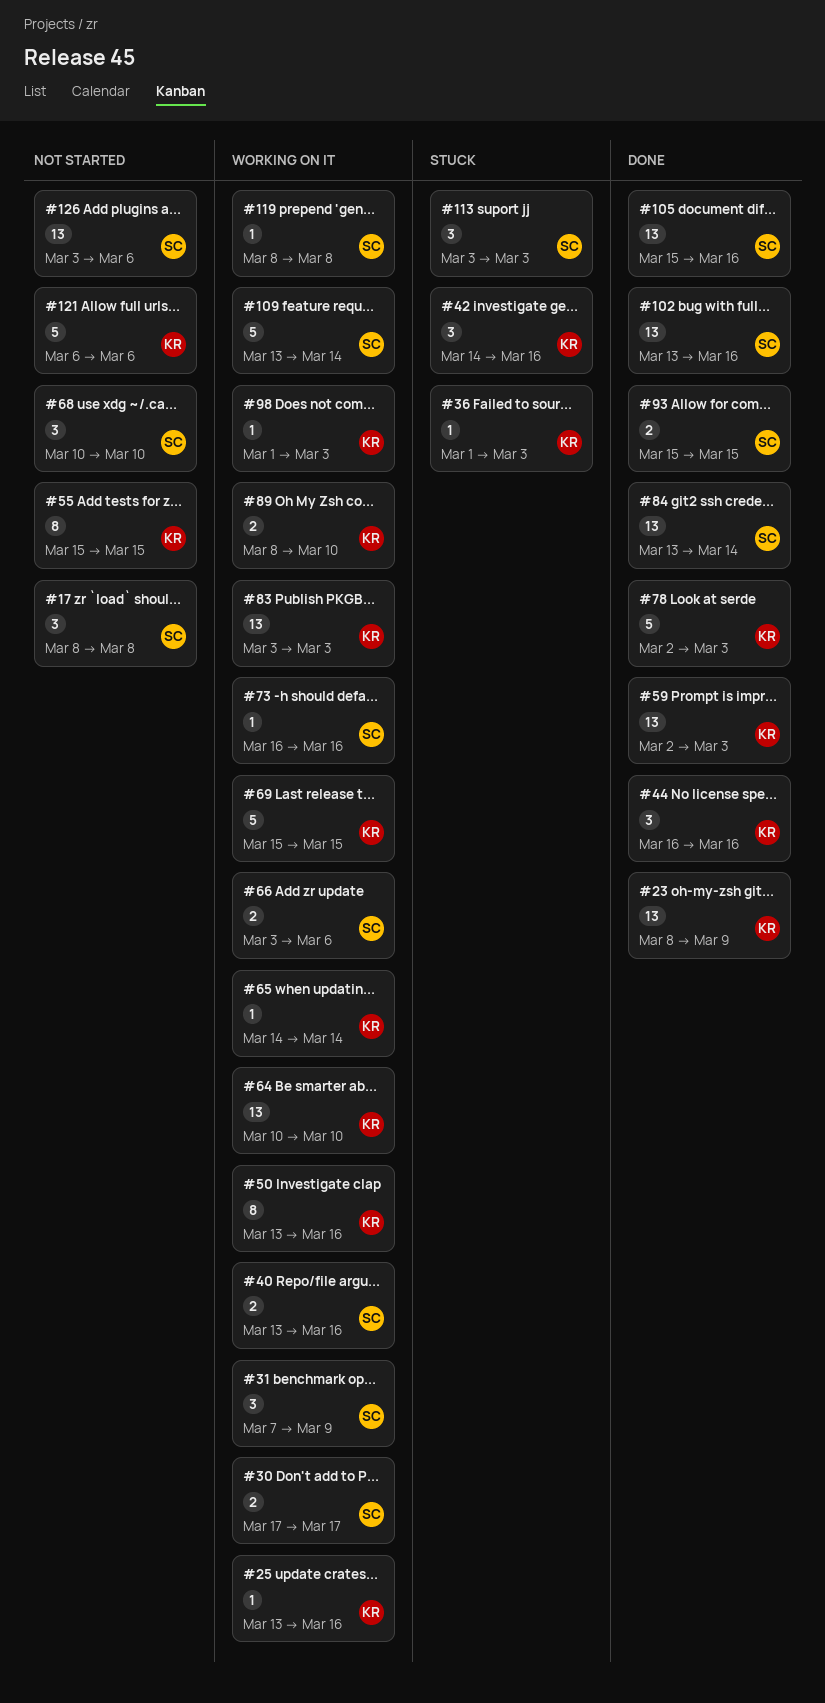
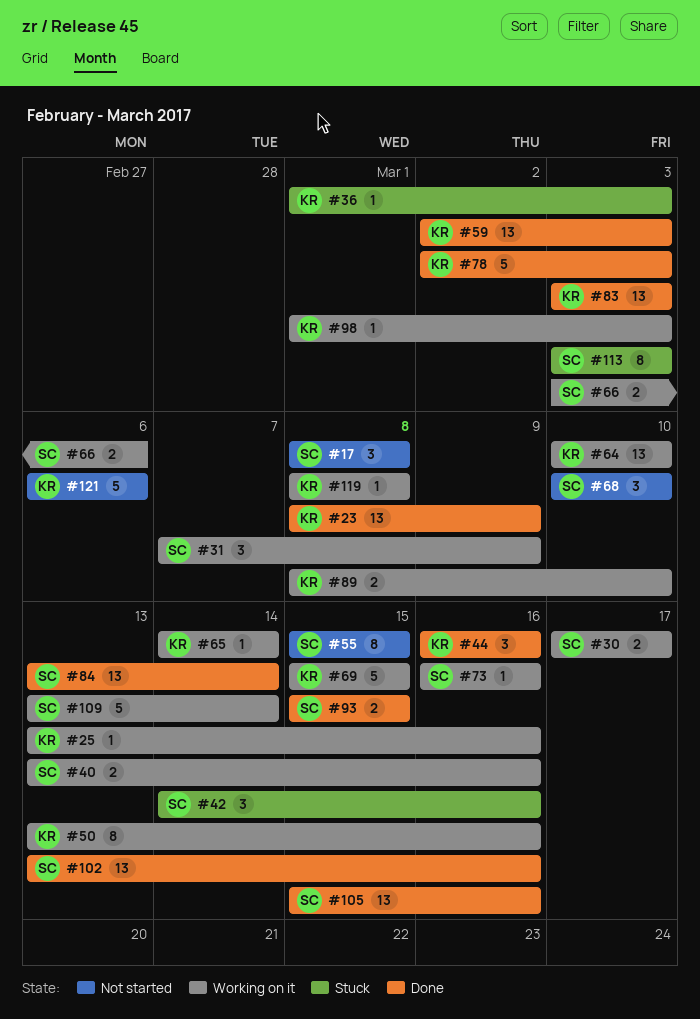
#42, owner: KR -> SC
#55, owner: KR -> SC
#83, status: Working on it -> Done
#113, estimate: 3 -> 8
#119, owner: SC -> KR
#126: present -> none

